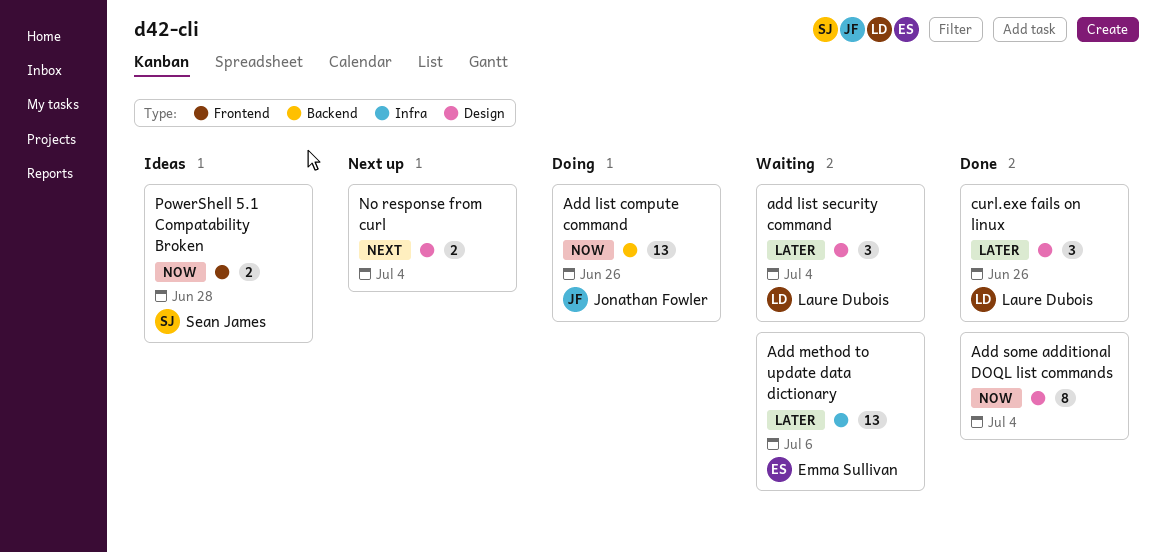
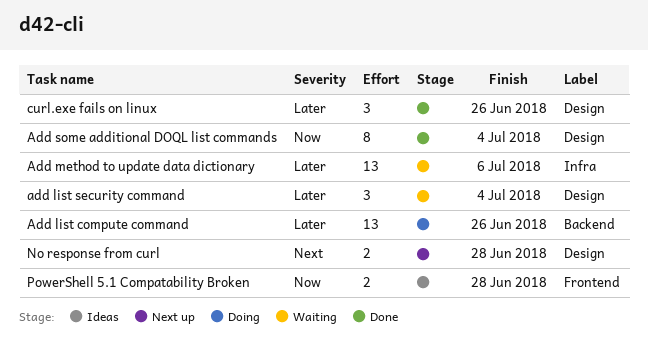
Add list compute command, priority: Now -> Later
No response from curl, due: Jul 4 -> Jun 28

